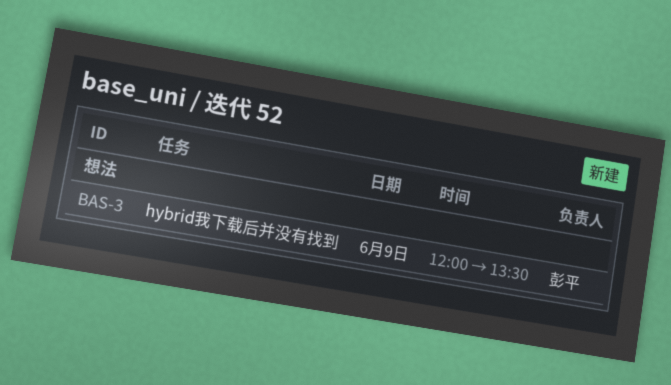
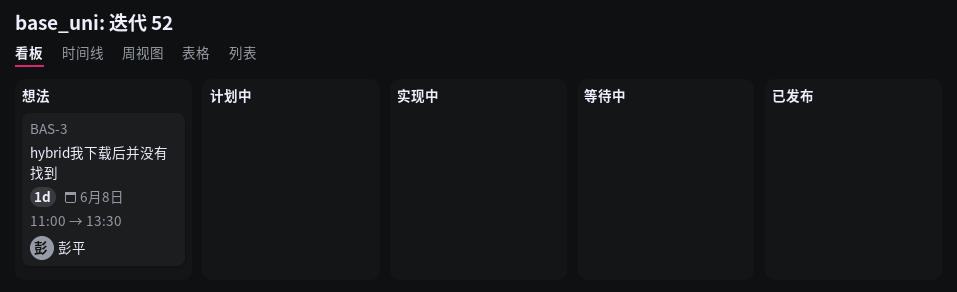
BAS-3, day: Jun 9 -> Jun 8
BAS-3, begins: 12:00 -> 11:00

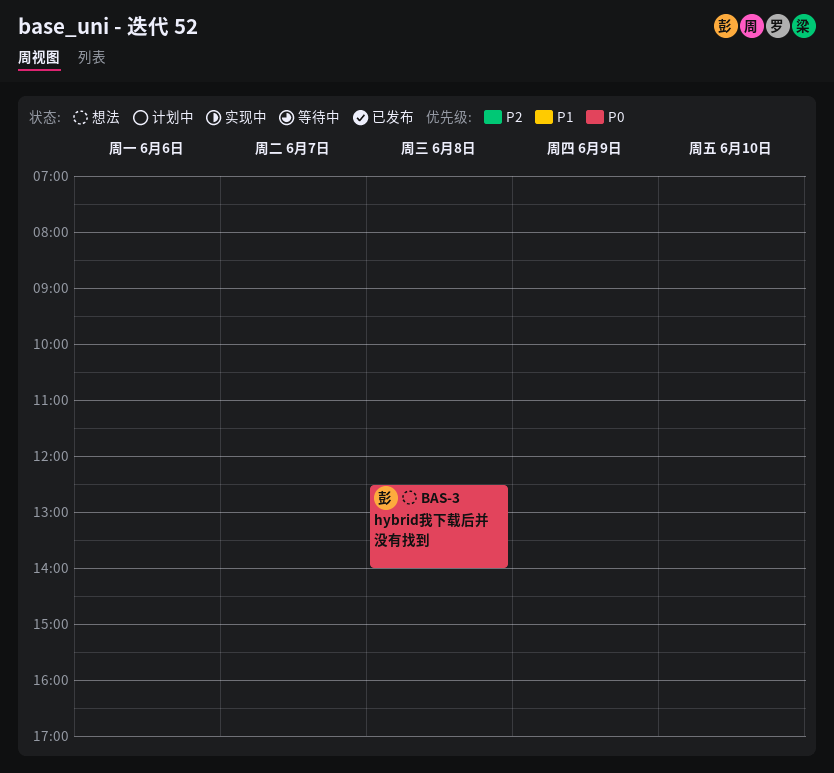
BAS-3, begins: 11:00 -> 12:30
BAS-3, ends: 13:30 -> 14:00

